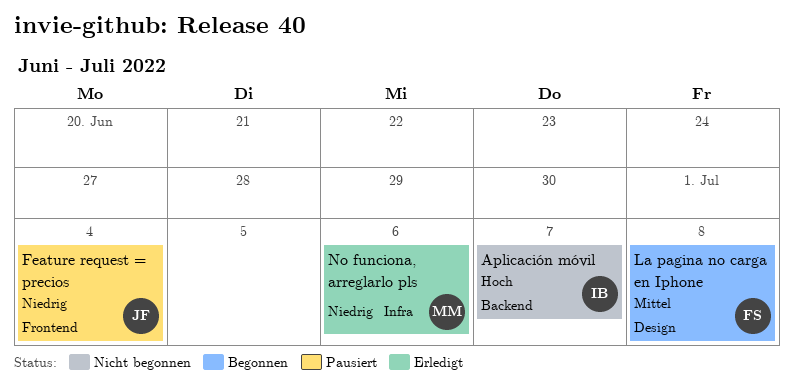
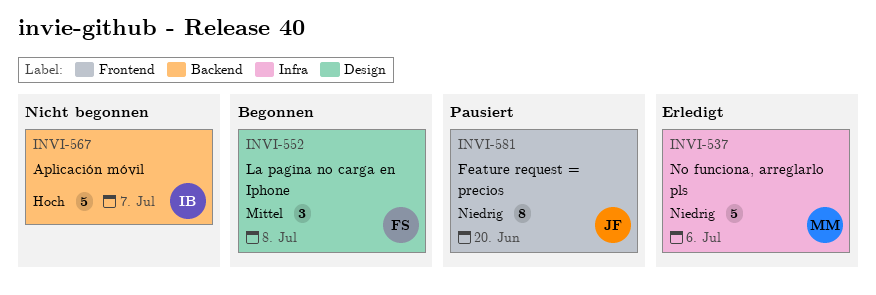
Feature request = precios, due: Jul 4 -> Jun 20

